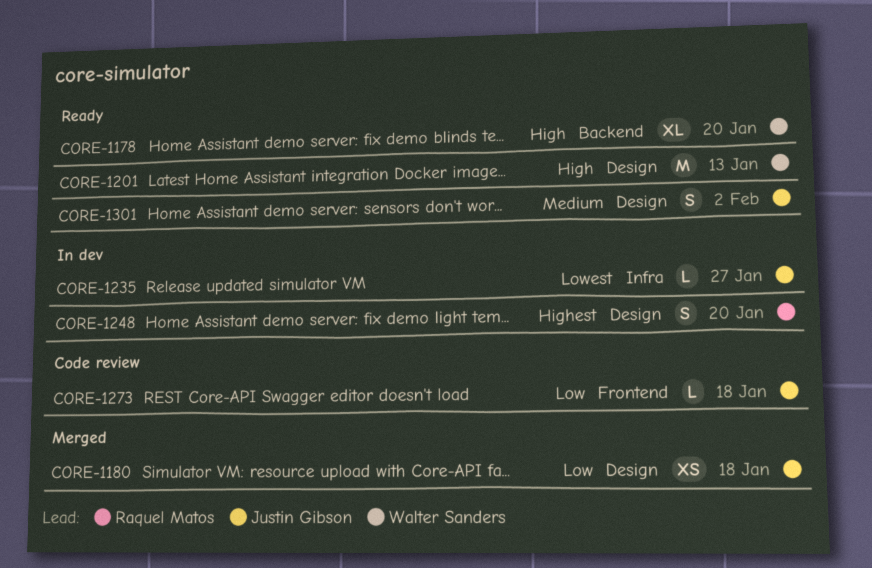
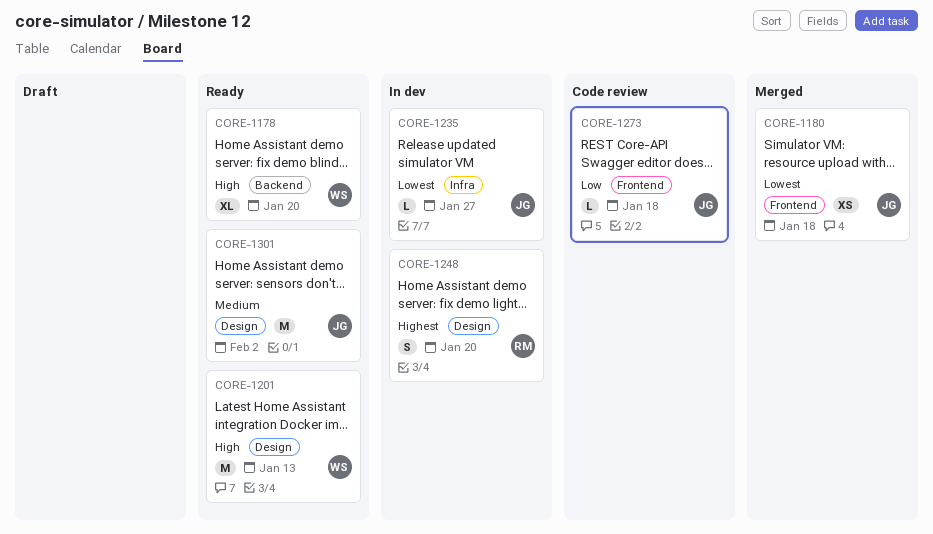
CORE-1180, priority: Low -> Lowest
CORE-1180, label: Design -> Frontend
CORE-1301, estimate: S -> M

